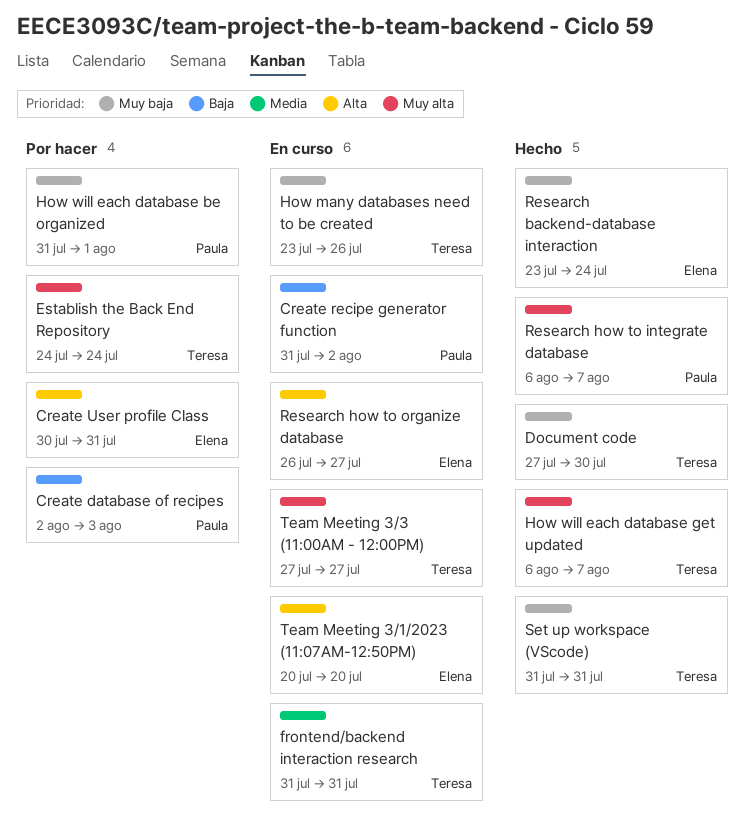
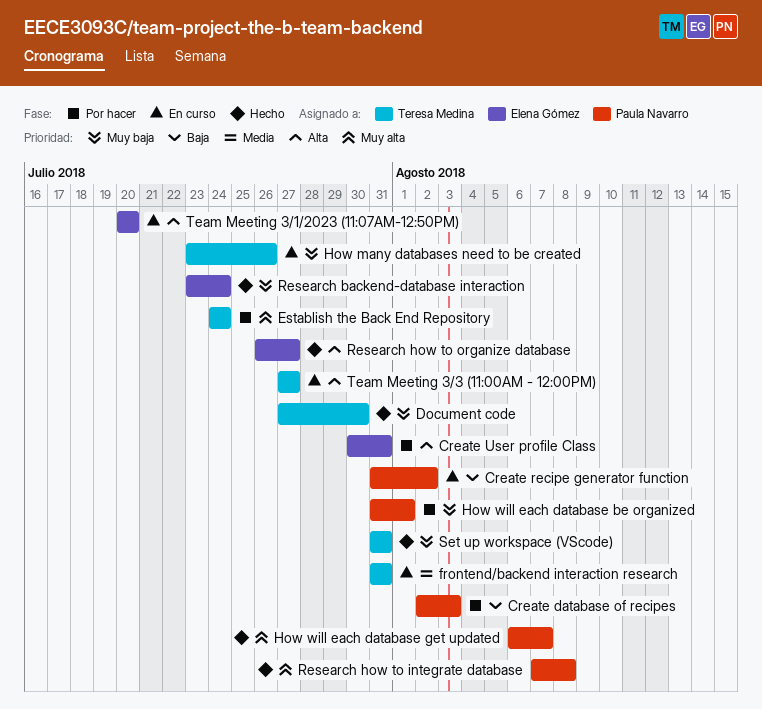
How will each database get updated, owner: Teresa Medina -> Paula Navarro
Research how to integrate database, start: Aug 6 -> Aug 7
Research how to integrate database, due: Aug 7 -> Aug 8
Research how to organize database, status: En curso -> Hecho
Team Meeting 3/3 (11:00AM - 12:00PM), priority: Muy alta -> Alta

